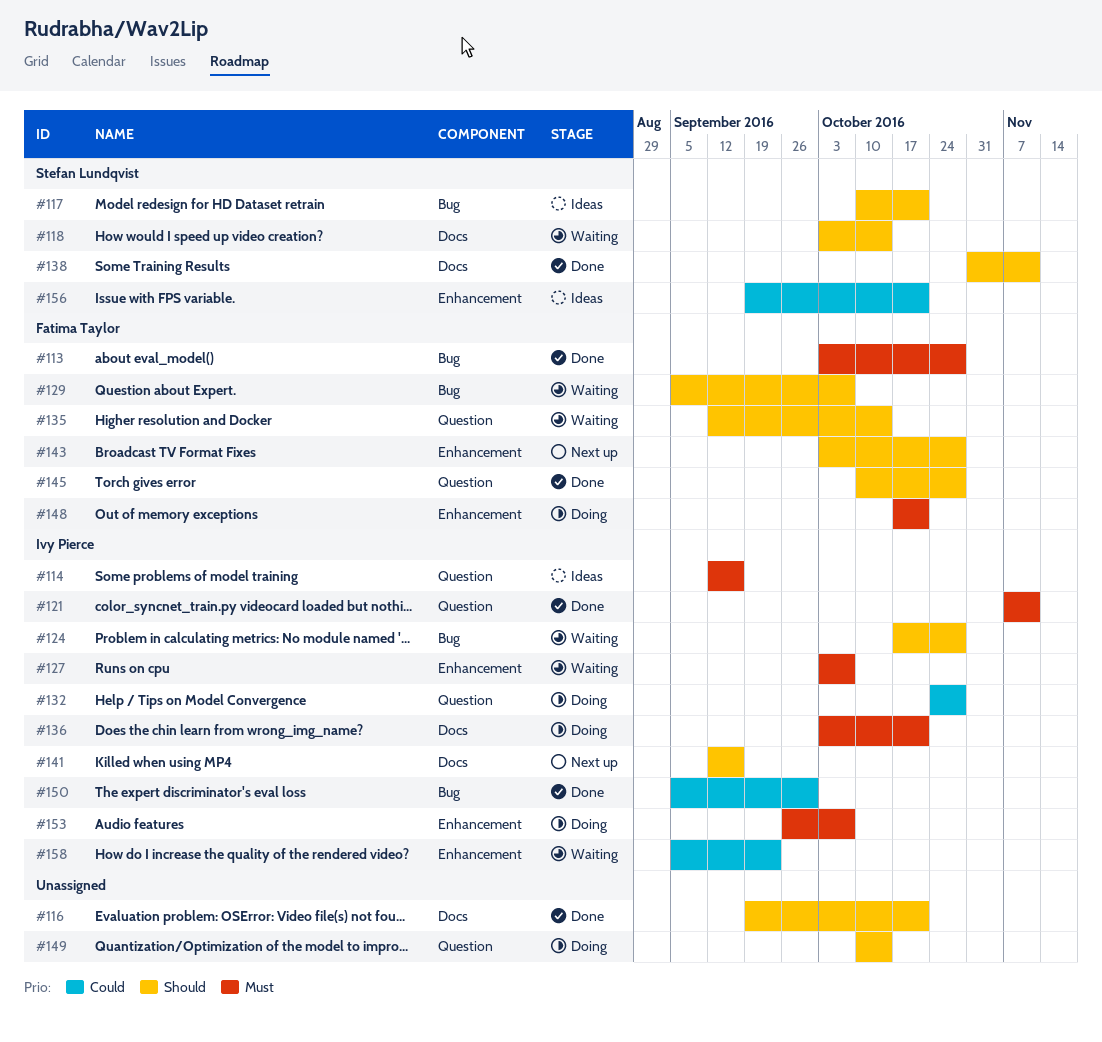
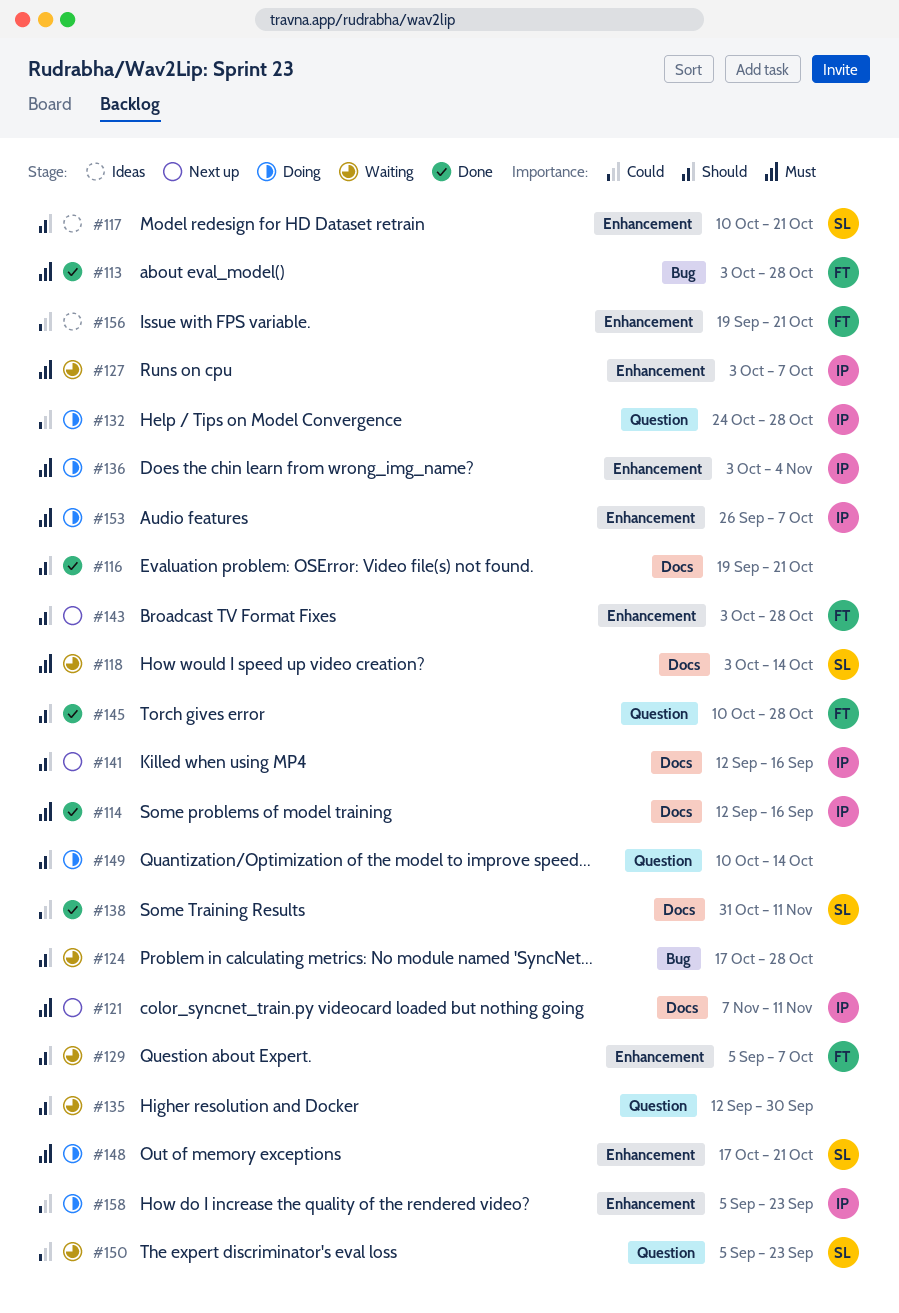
#114, status: Ideas -> Done
#114, label: Question -> Docs
#117, label: Bug -> Enhancement
#118, priority: Should -> Must
#121, status: Done -> Next up
#121, label: Question -> Docs
#124, owner: Ivy Pierce -> none
#129, label: Bug -> Enhancement
#135, owner: Fatima Taylor -> none
#135, due: Oct 14 -> Sep 30
#136, label: Docs -> Enhancement
#136, due: Oct 21 -> Nov 4
#138, priority: Should -> Could
#148, owner: Fatima Taylor -> Stefan Lundqvist
#150, status: Done -> Waiting
#150, owner: Ivy Pierce -> Stefan Lundqvist
#150, label: Bug -> Question
#150, due: Sep 30 -> Sep 23
#156, owner: Stefan Lundqvist -> Fatima Taylor
#158, status: Waiting -> Doing

